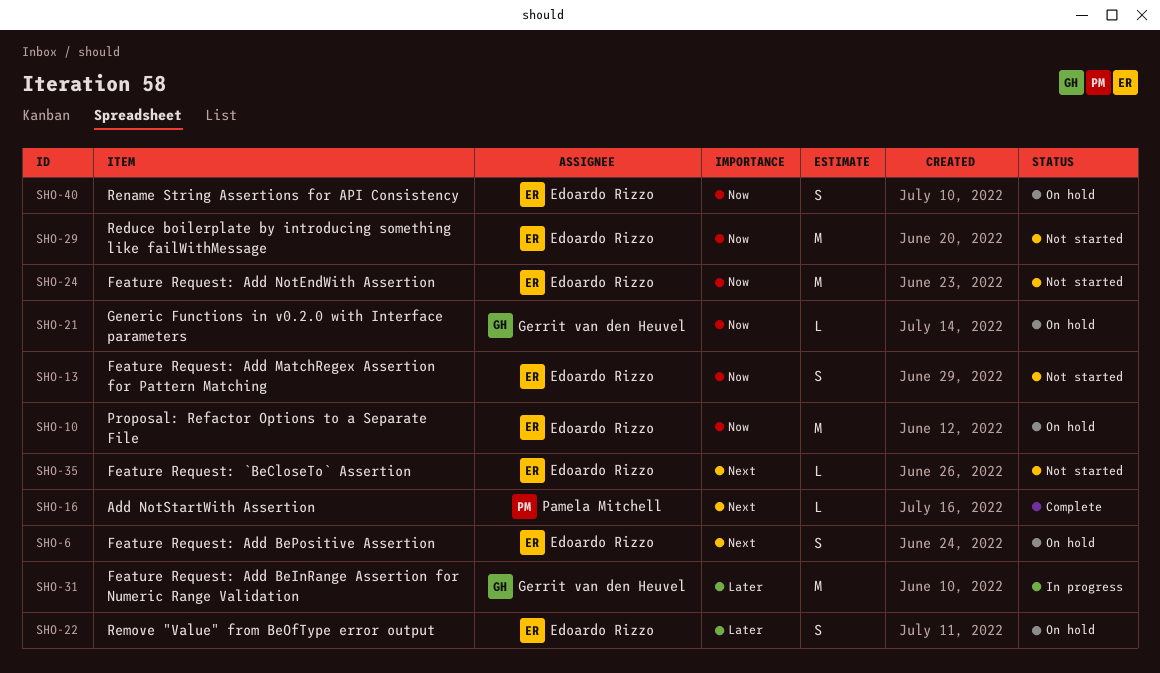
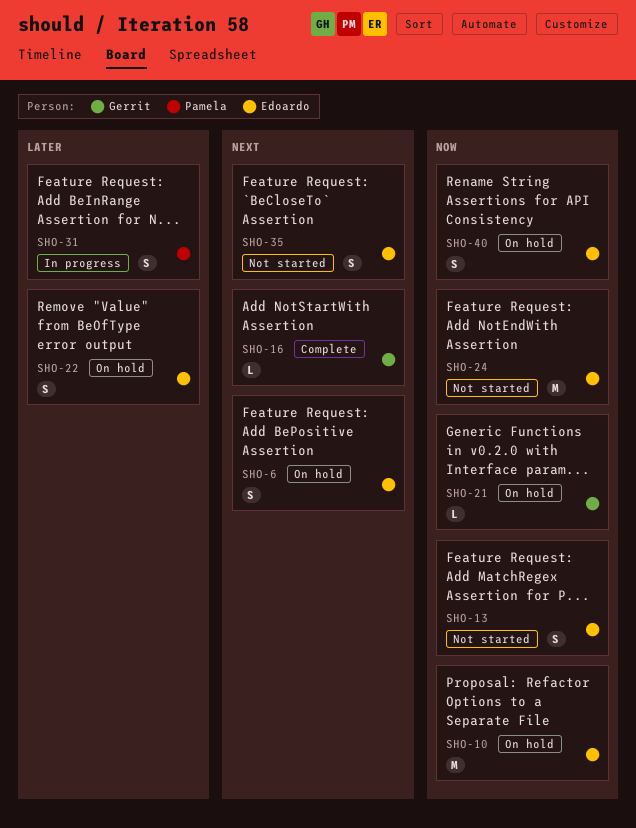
SHO-16, owner: Pamela Mitchell -> Gerrit van den Heuvel
SHO-29: present -> none
SHO-31, owner: Gerrit van den Heuvel -> Pamela Mitchell
SHO-31, estimate: M -> S
SHO-35, estimate: L -> S

